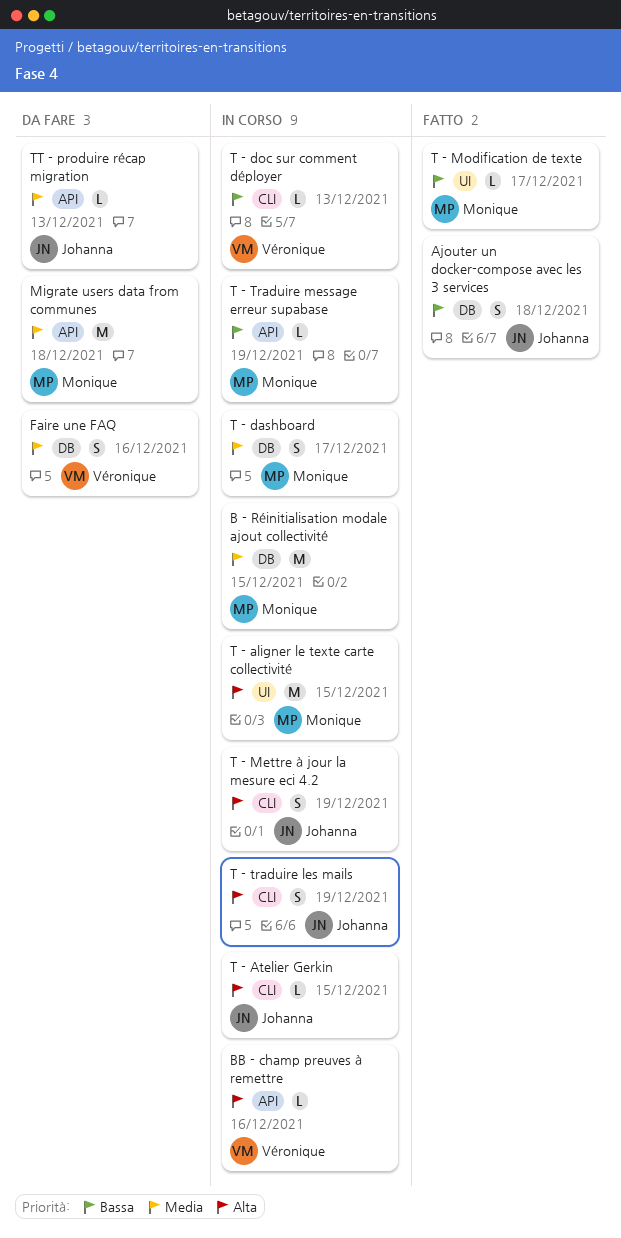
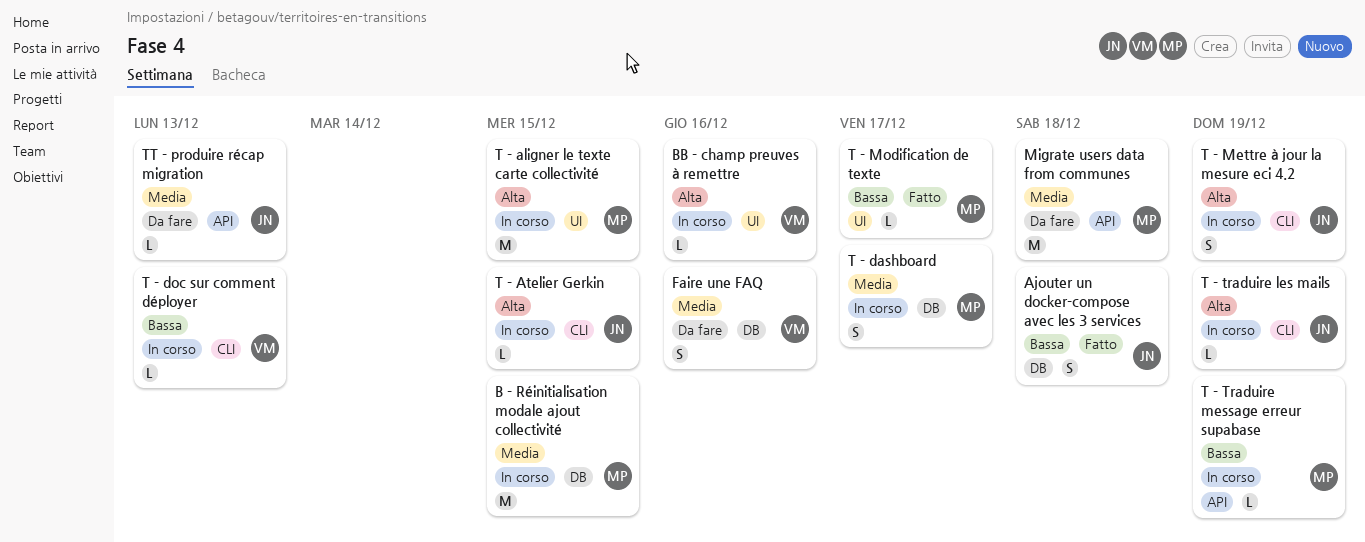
BB - champ preuves à remettre, label: API -> UI
T - traduire les mails, estimate: S -> L

